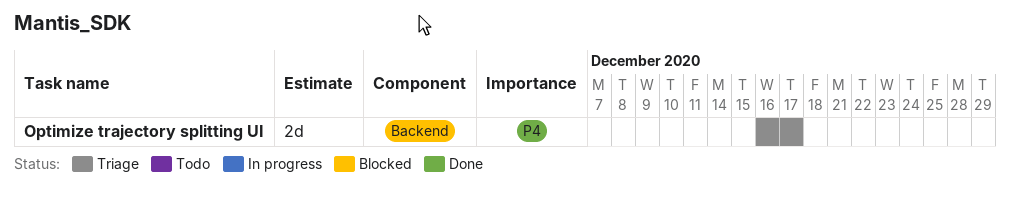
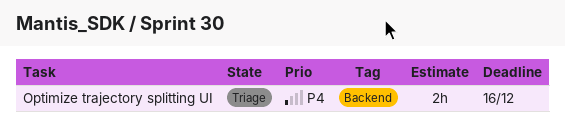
Optimize trajectory splitting UI, estimate: 2d -> 2h
Optimize trajectory splitting UI, due: Dec 17 -> Dec 16

